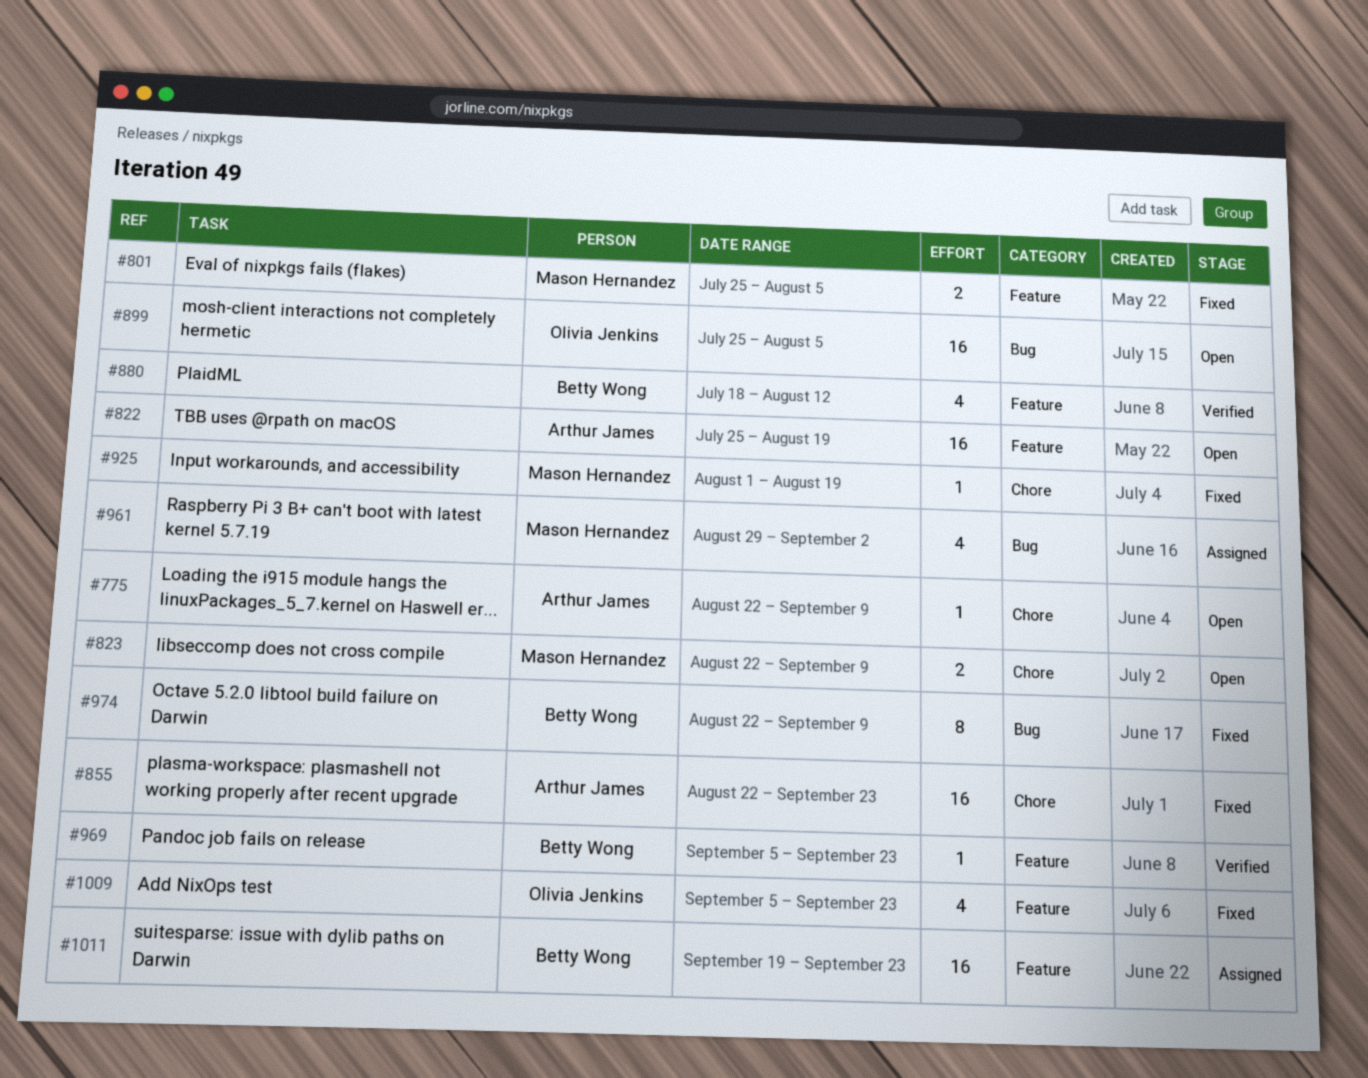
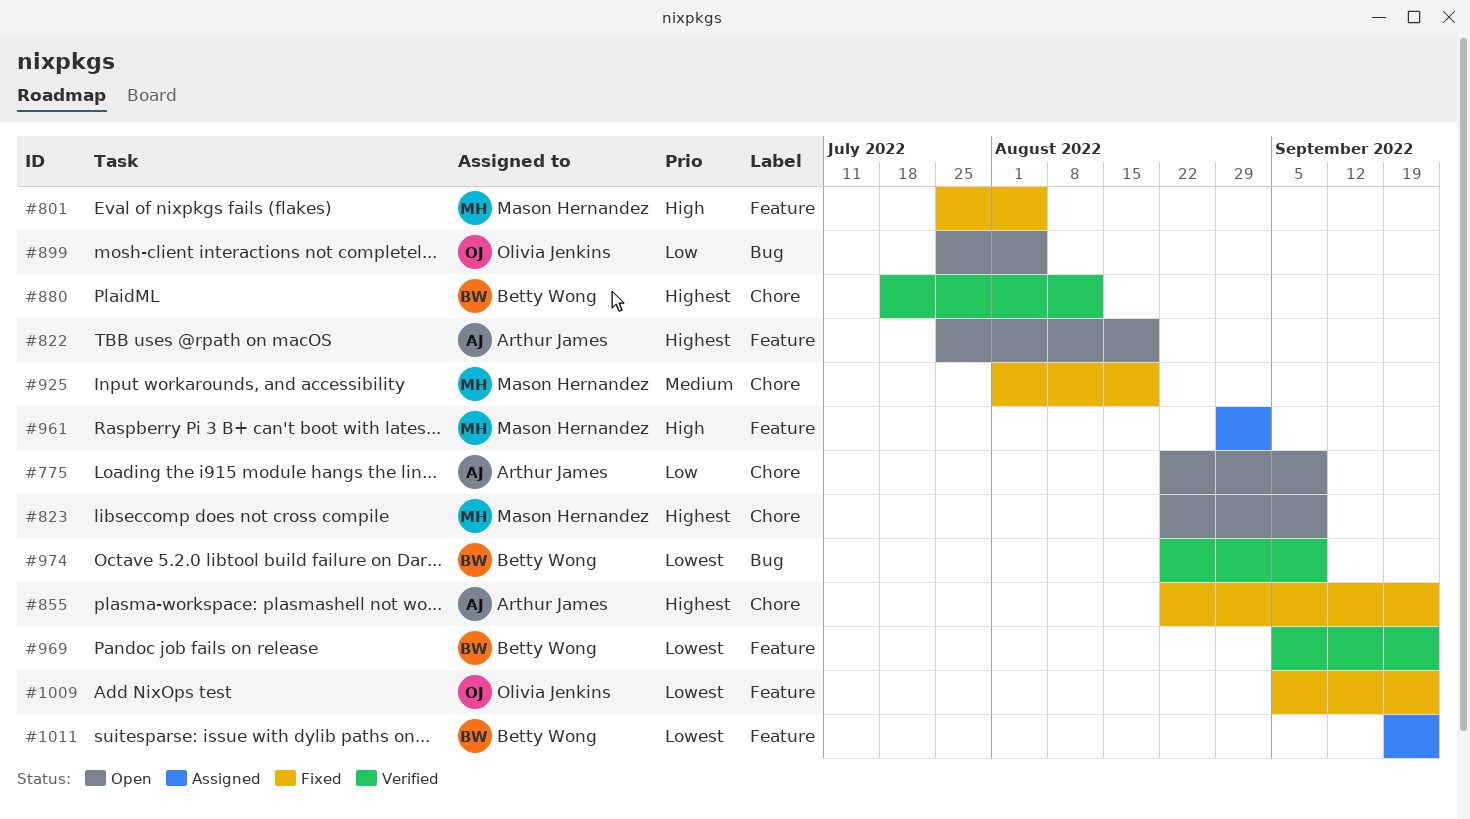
#880, label: Feature -> Chore
#961, label: Bug -> Feature
#974, status: Fixed -> Verified

